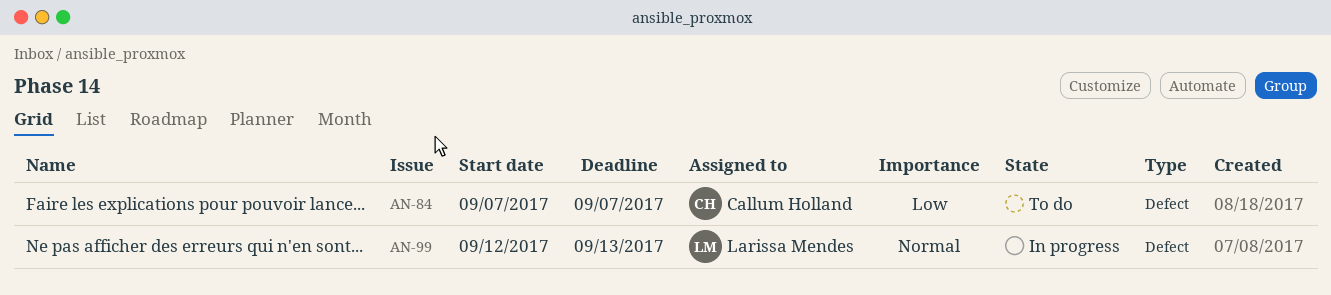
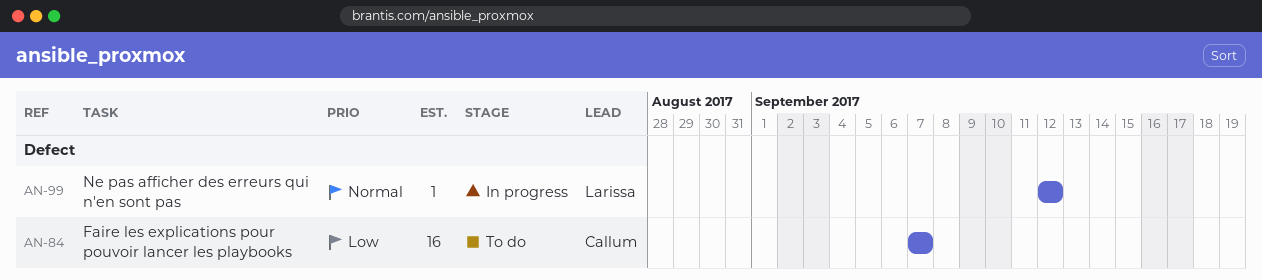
AN-99, due: Sep 13 -> Sep 12

